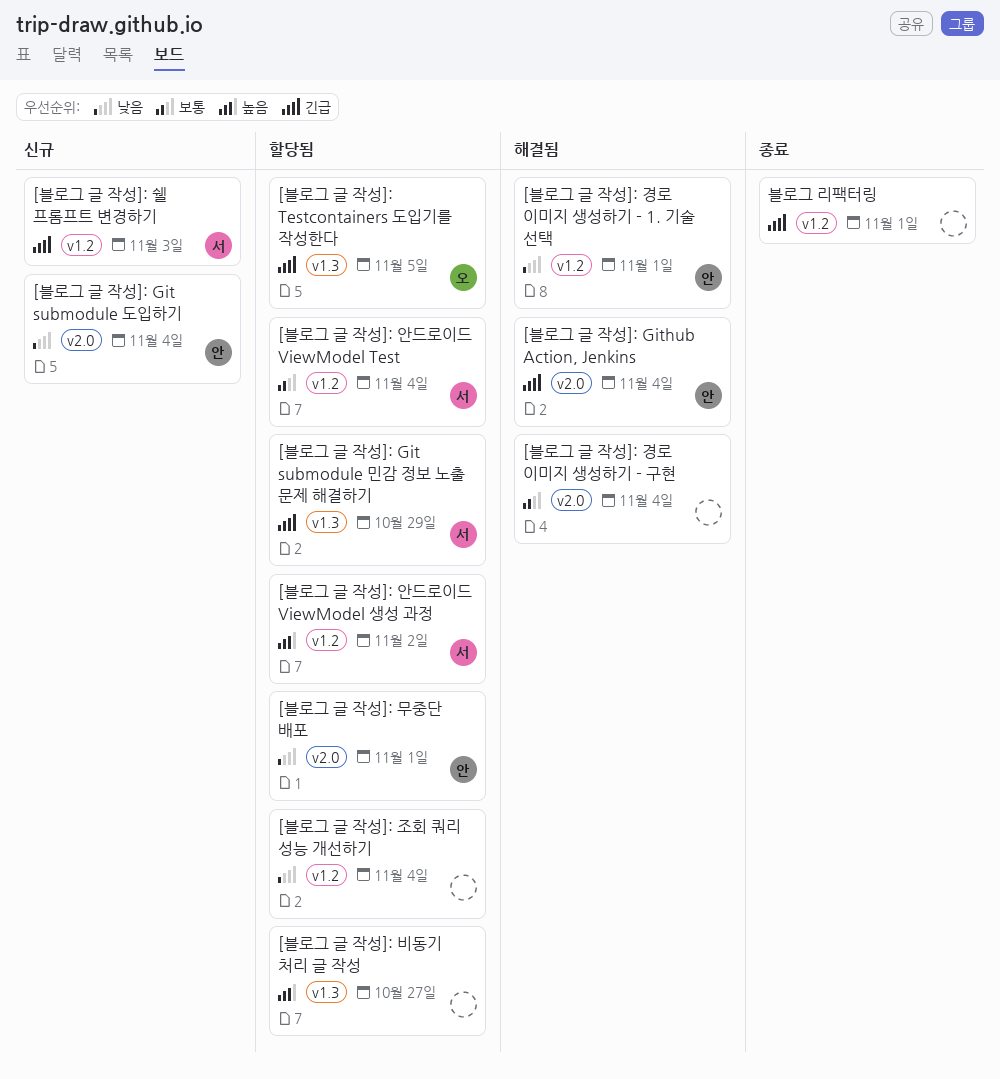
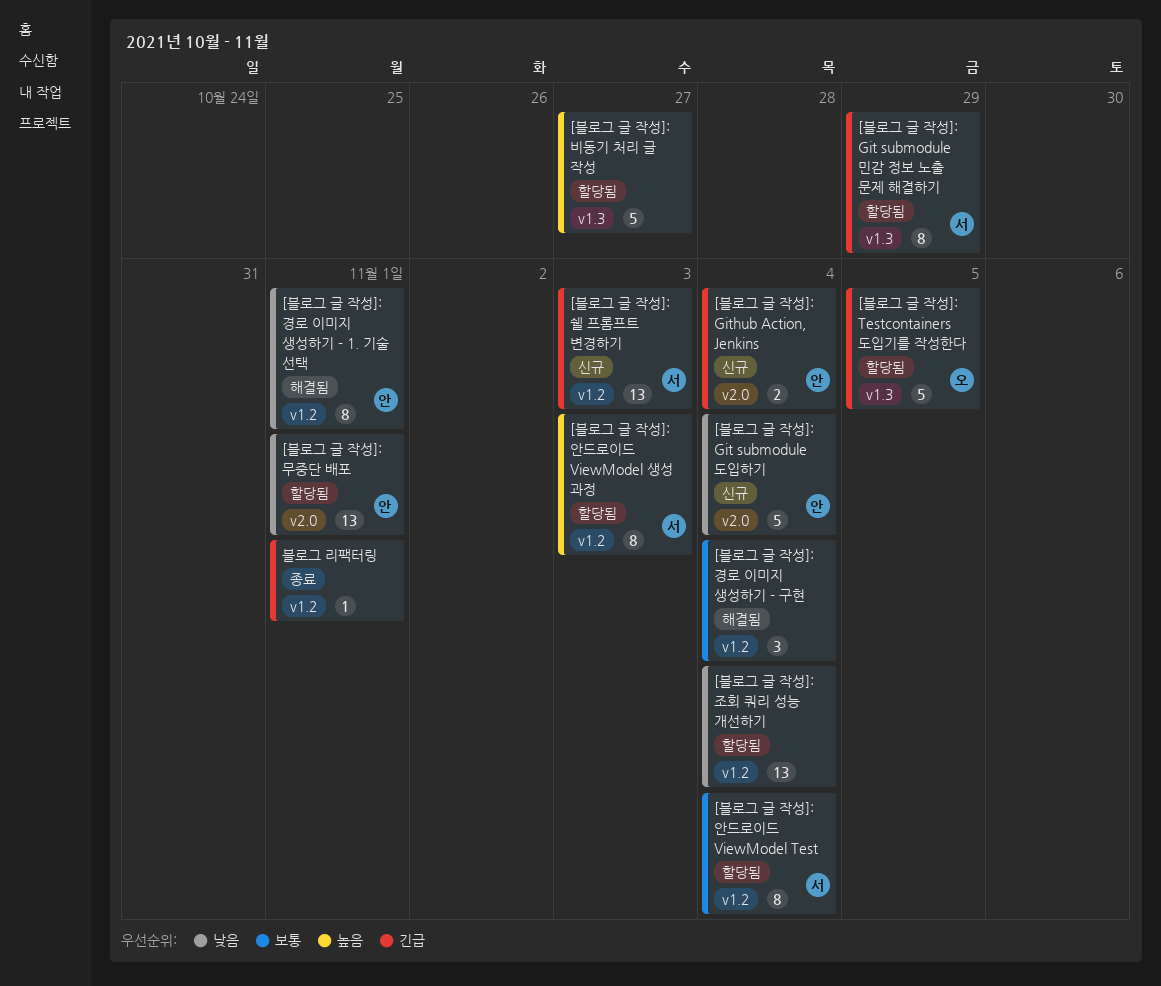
[블로그 글 작성]: Github Action, Jenkins, status: 해결됨 -> 신규
[블로그 글 작성]: 경로 이미지 생성하기 - 구현, label: v2.0 -> v1.2
[블로그 글 작성]: 안드로이드 ViewModel 생성 과정, due: Nov 2 -> Nov 3

